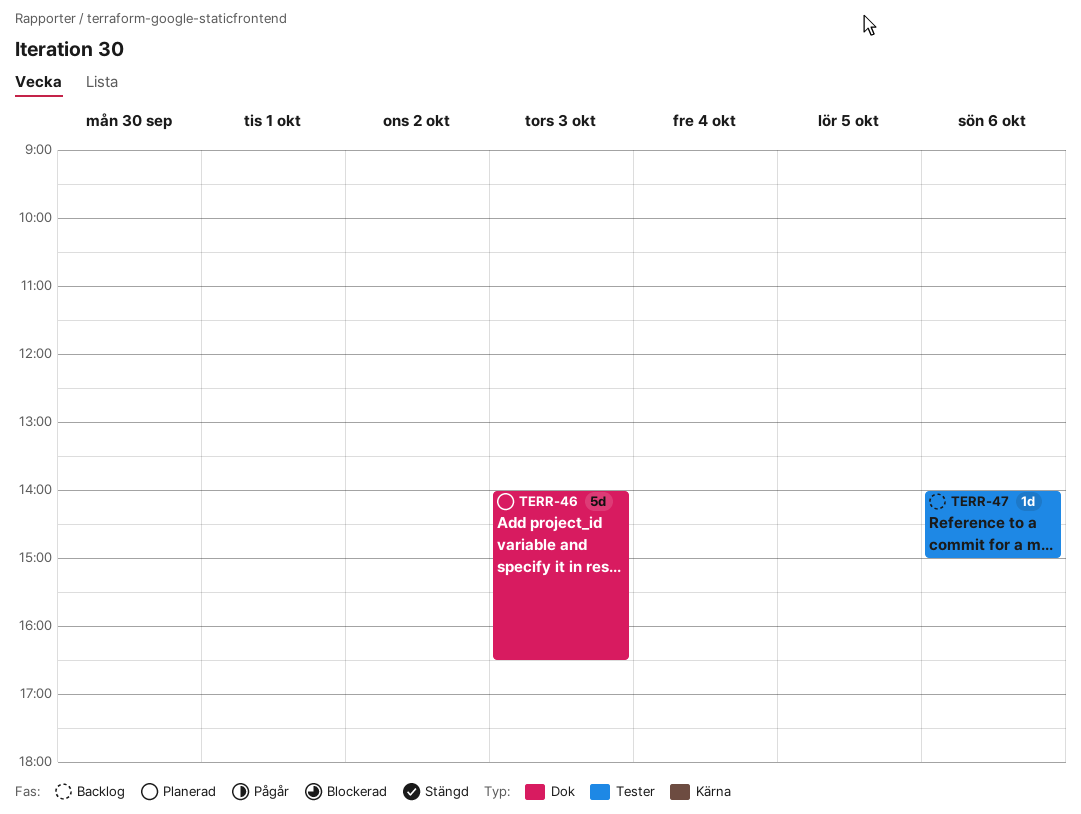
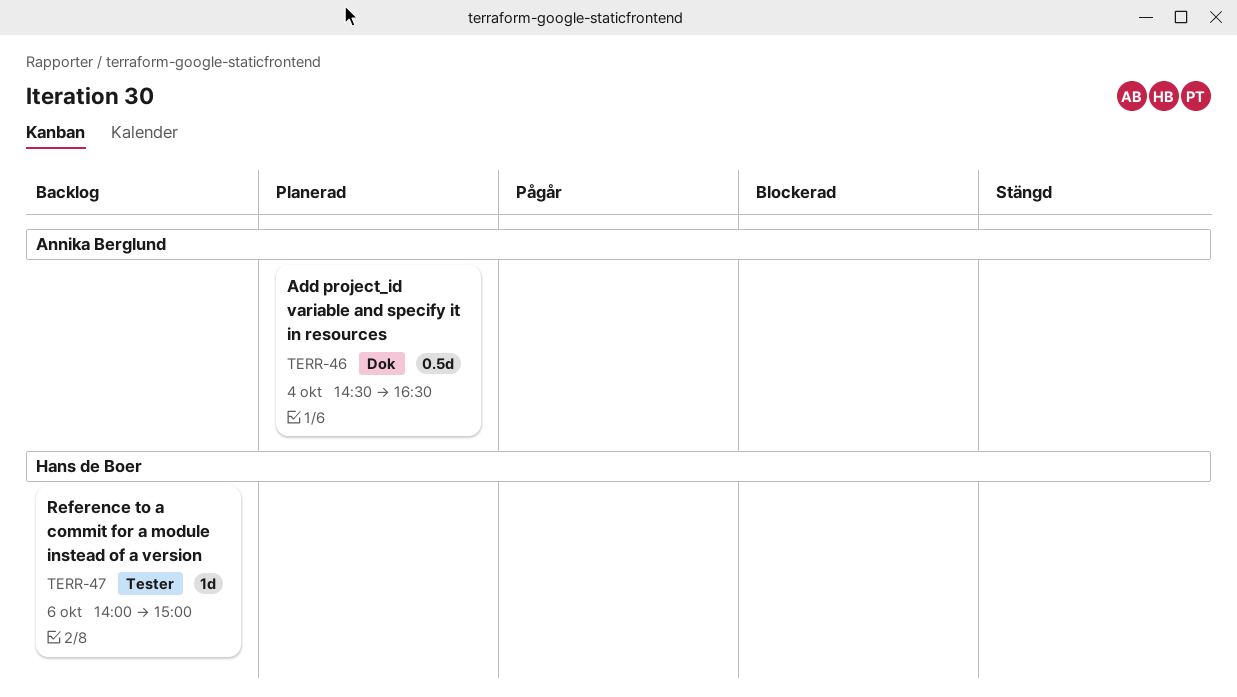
TERR-46, estimate: 5d -> 0.5d
TERR-46, day: Oct 3 -> Oct 4
TERR-46, begins: 14:00 -> 14:30

